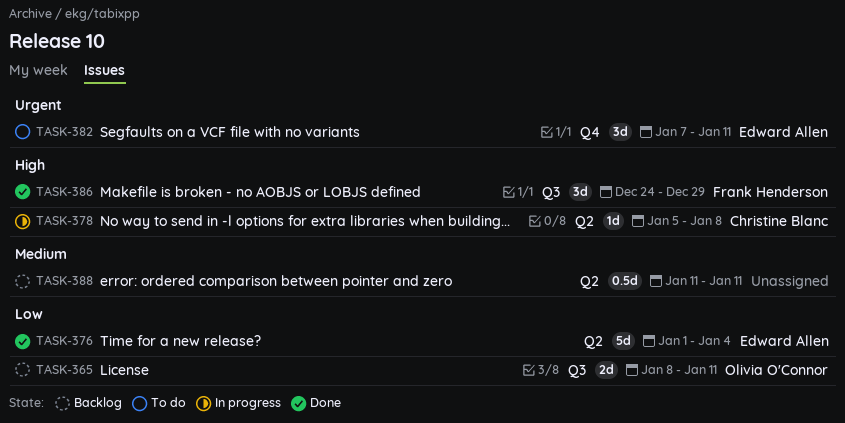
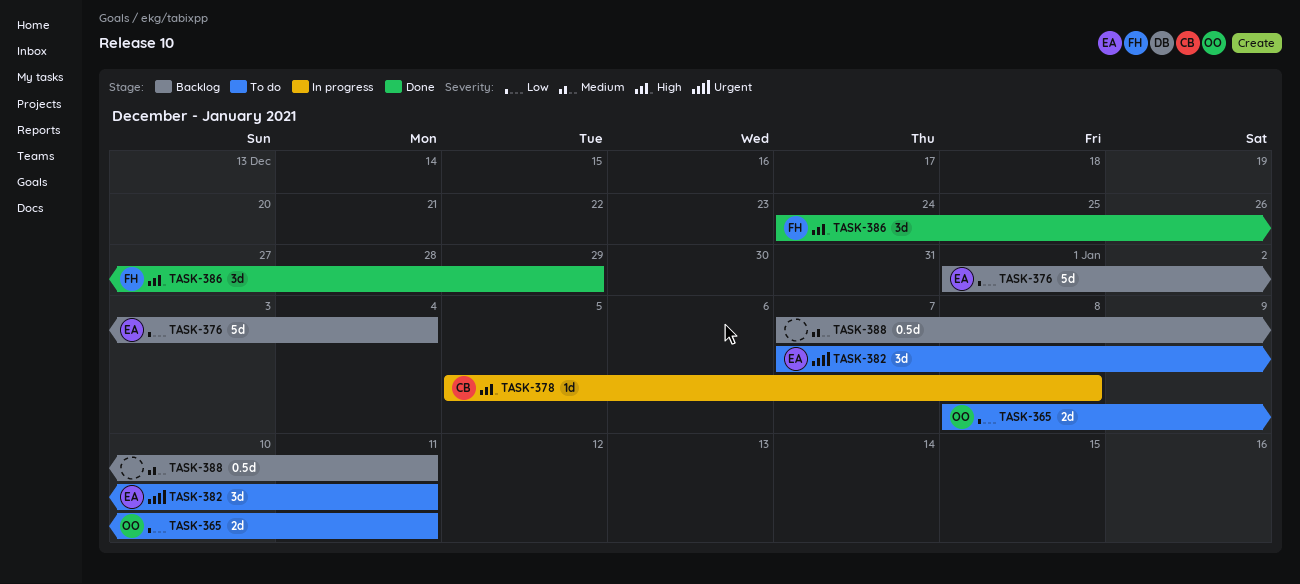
TASK-365, status: Backlog -> To do
TASK-376, status: Done -> Backlog
TASK-388, start: Jan 11 -> Jan 7

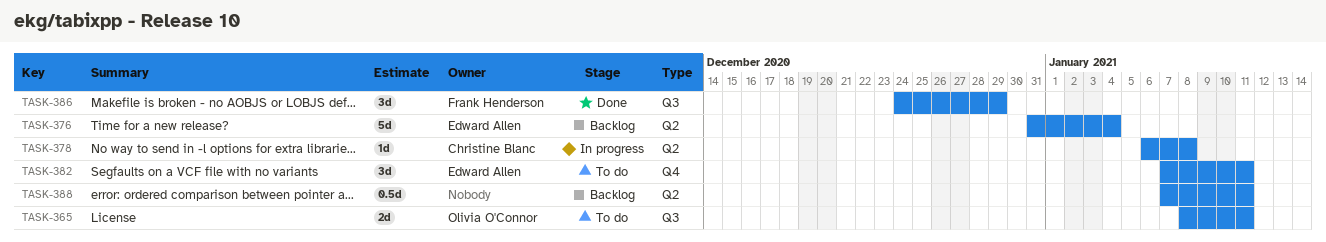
TASK-376, start: Jan 1 -> Dec 31
TASK-378, start: Jan 5 -> Jan 6

